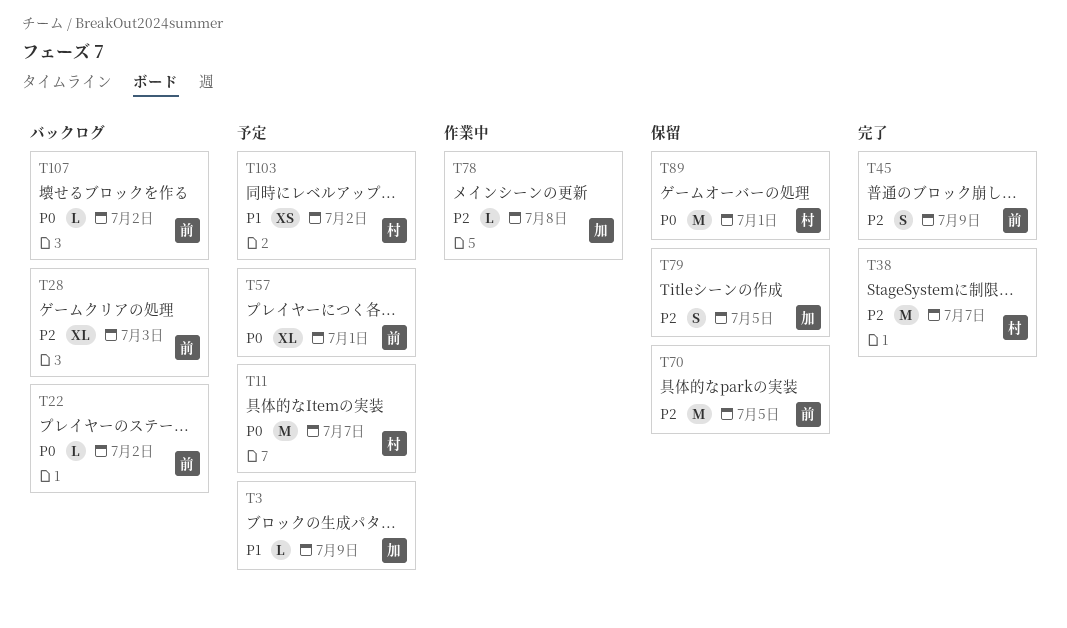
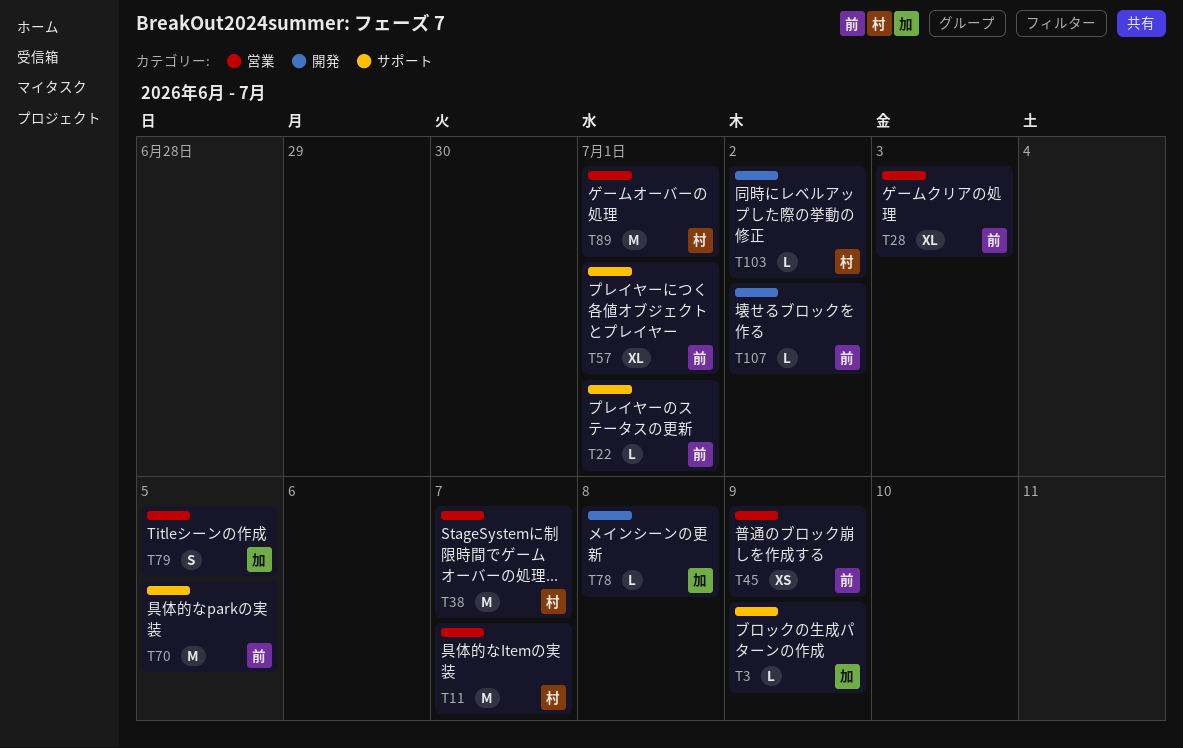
T22, due: Jul 2 -> Jul 1
T45, estimate: S -> XS
T103, estimate: XS -> L

